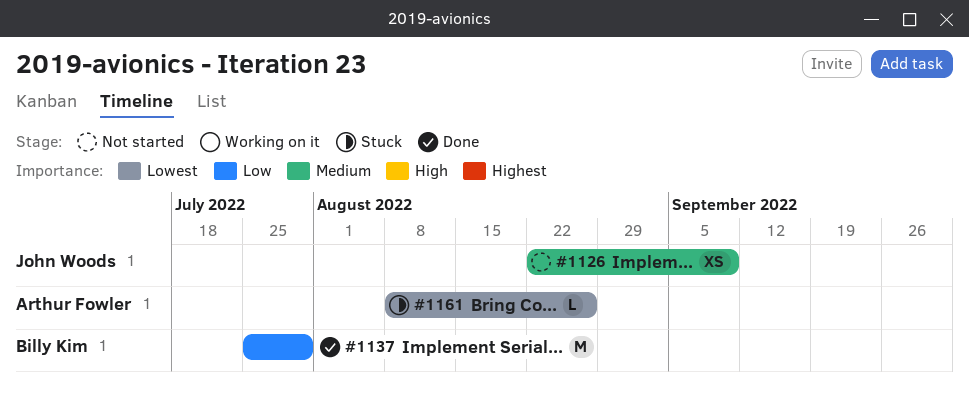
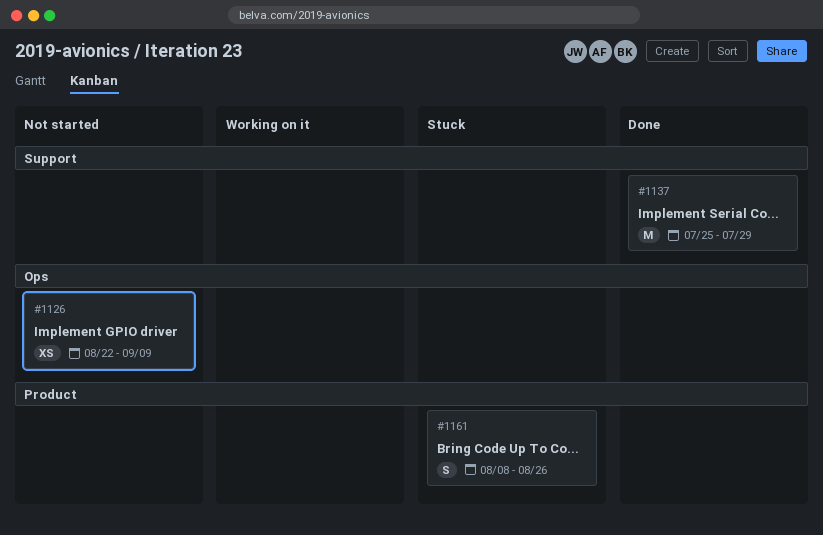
#1161, estimate: L -> S

